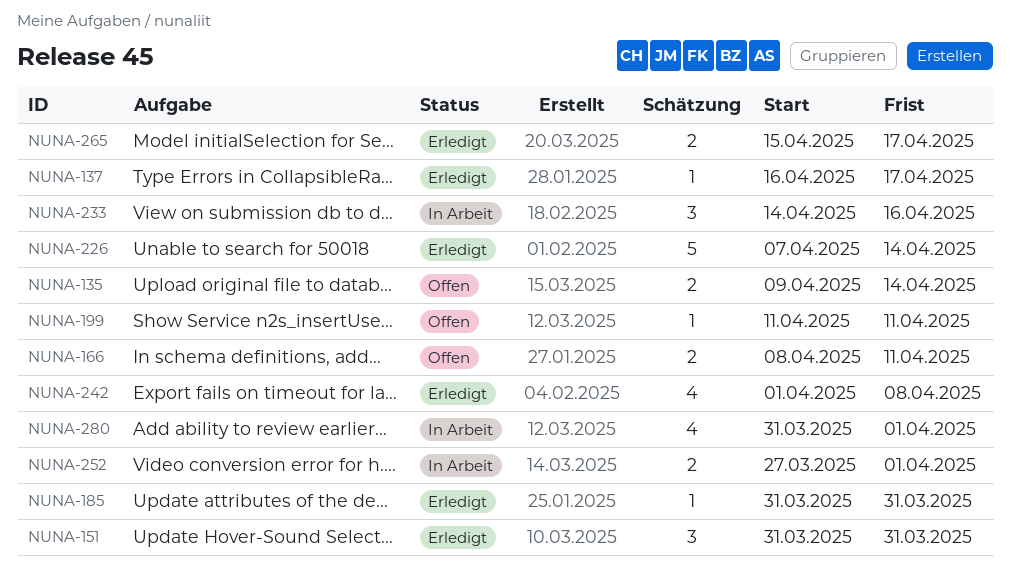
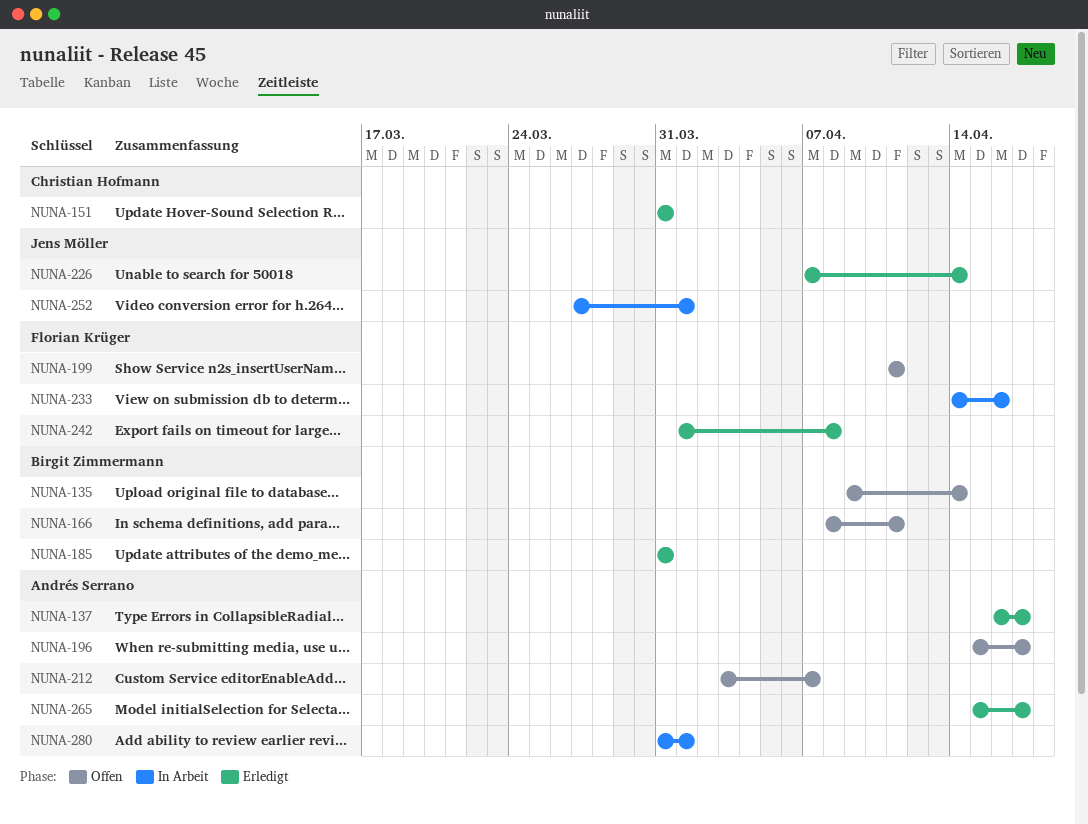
NUNA-196: none -> present
NUNA-212: none -> present

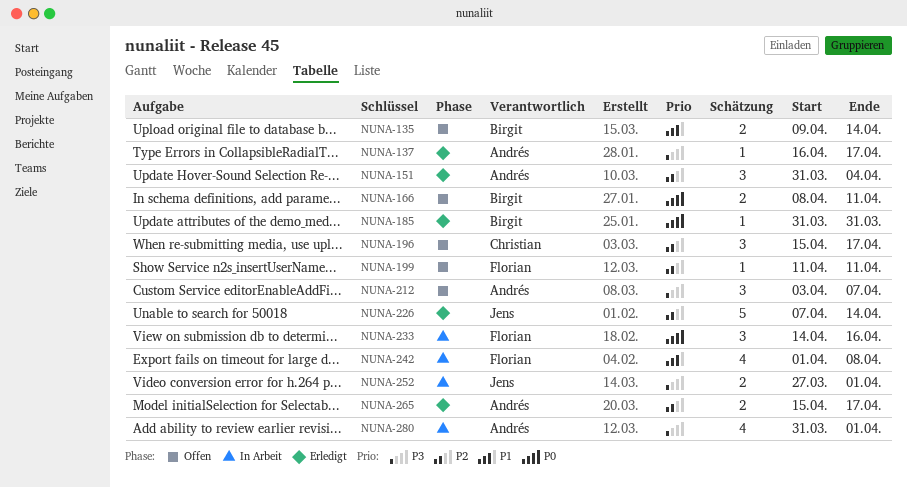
NUNA-151, owner: Christian Hofmann -> Andrés Serrano
NUNA-151, due: Mar 31 -> Apr 4
NUNA-196, owner: Andrés Serrano -> Christian Hofmann
NUNA-242, status: Erledigt -> In Arbeit

